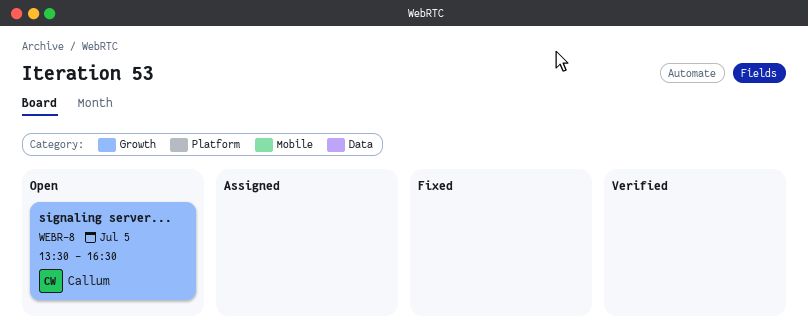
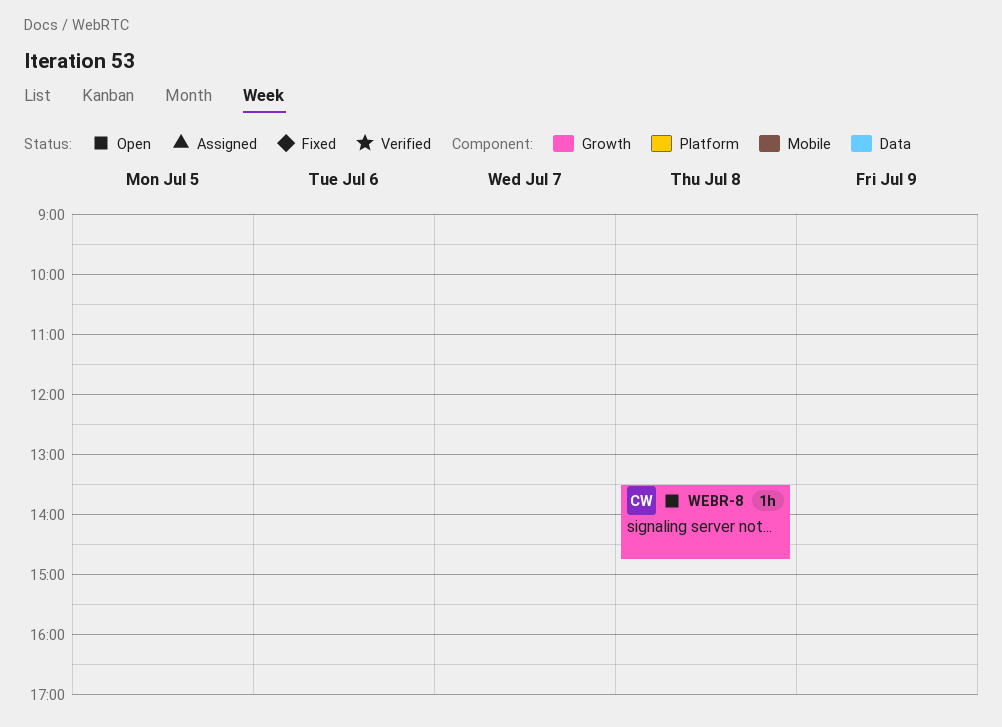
WEBR-8, day: Jul 5 -> Jul 8
WEBR-8, ends: 16:30 -> 14:45

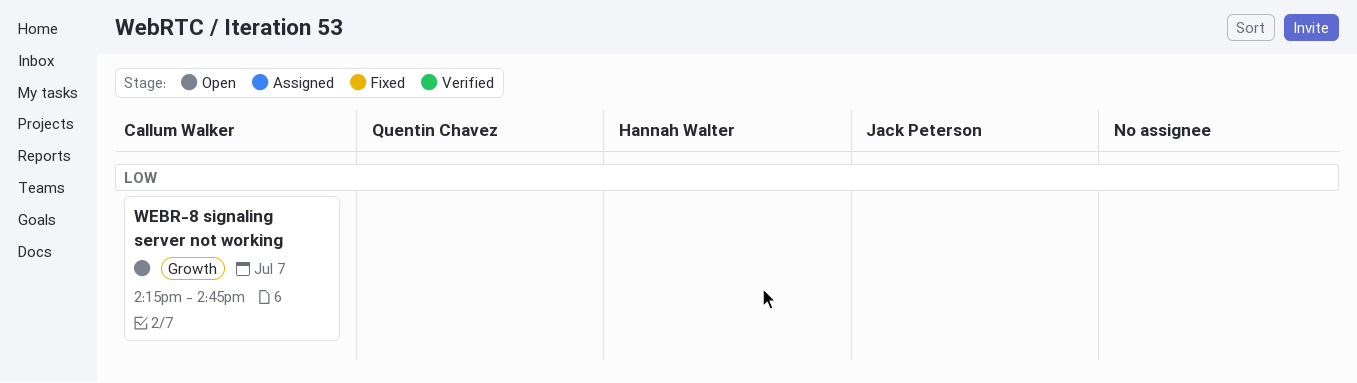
WEBR-8, day: Jul 8 -> Jul 7
WEBR-8, begins: 13:30 -> 14:15

